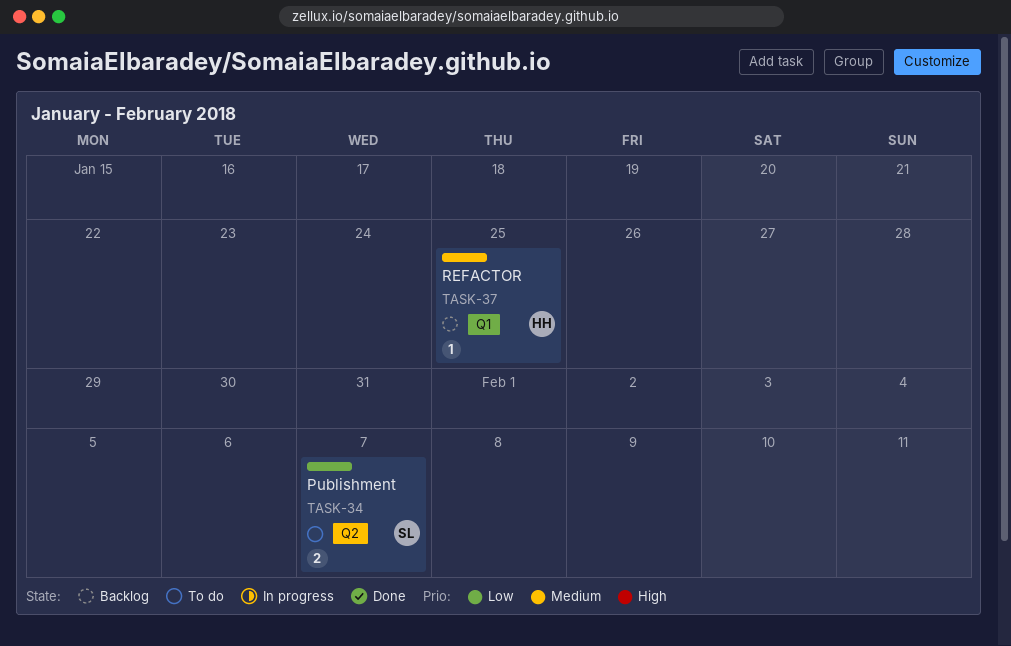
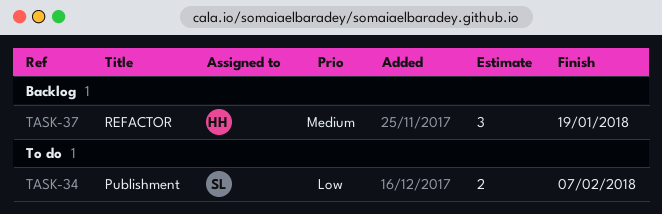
TASK-37, estimate: 1 -> 3
TASK-37, due: Jan 25 -> Jan 19

